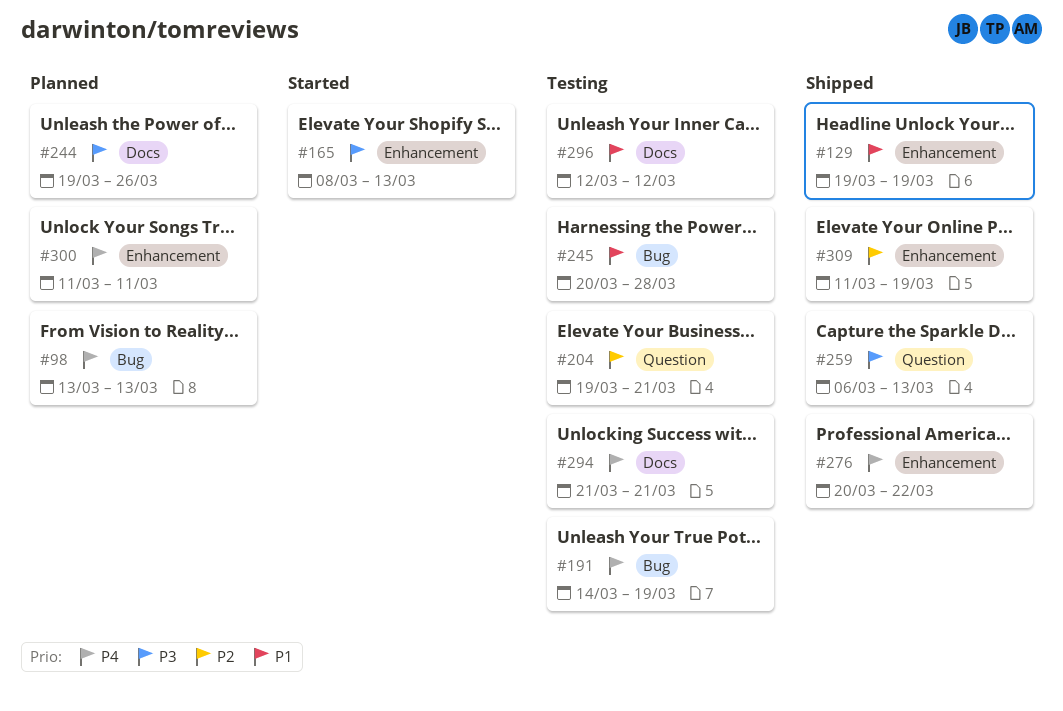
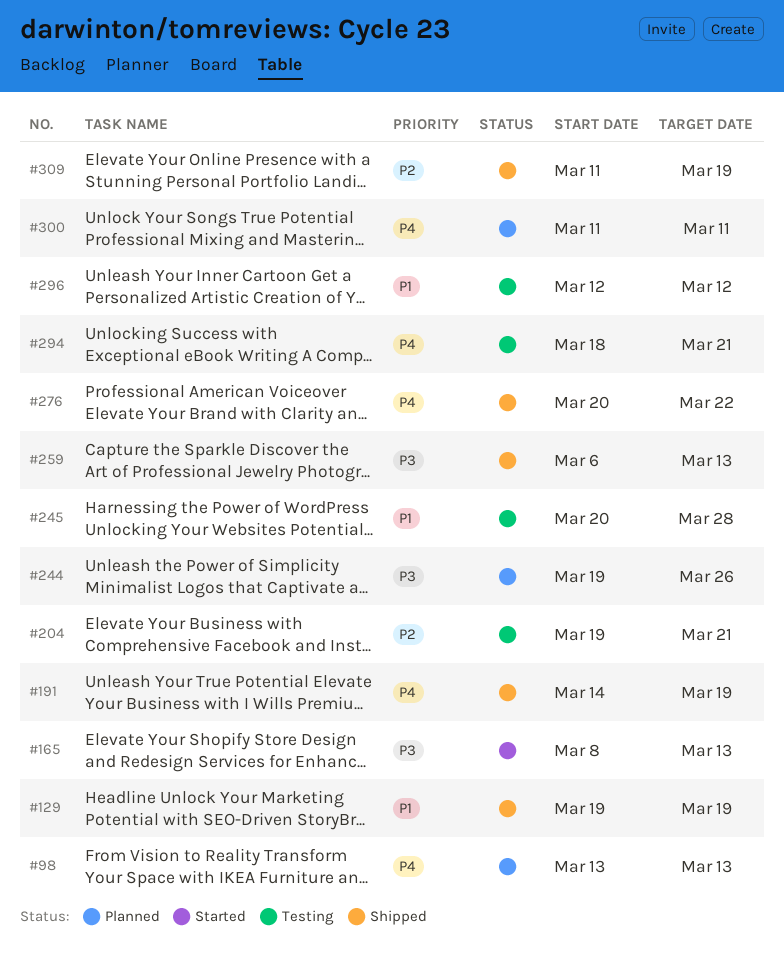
#191, status: Testing -> Shipped
#294, start: Mar 21 -> Mar 18

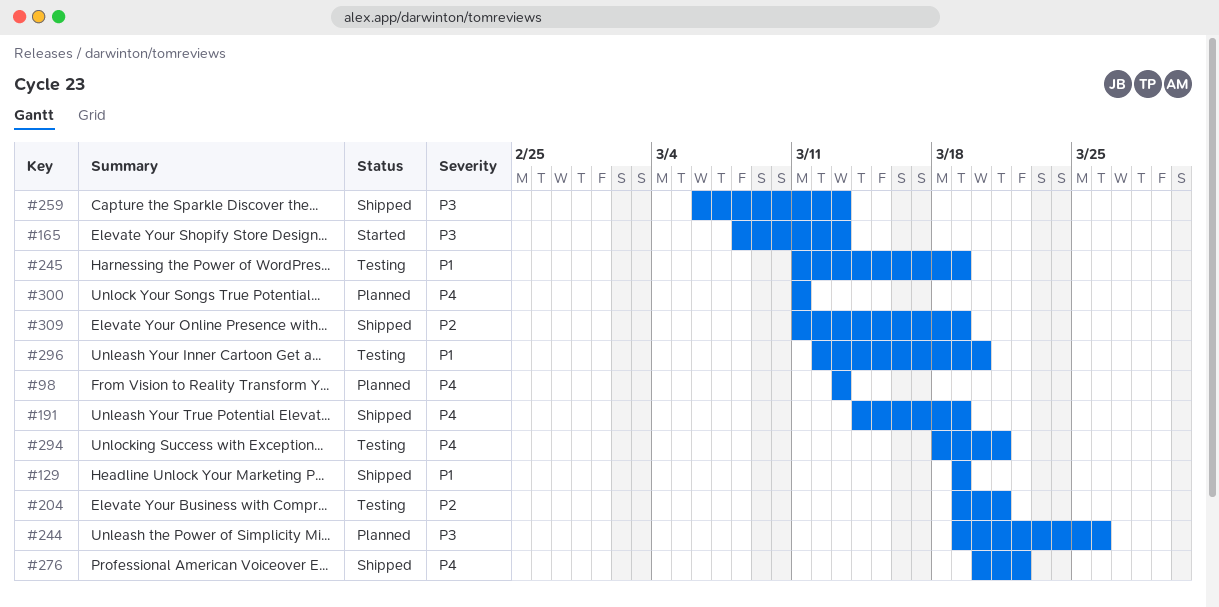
#245, start: Mar 20 -> Mar 11
#245, due: Mar 28 -> Mar 19
#296, due: Mar 12 -> Mar 20

